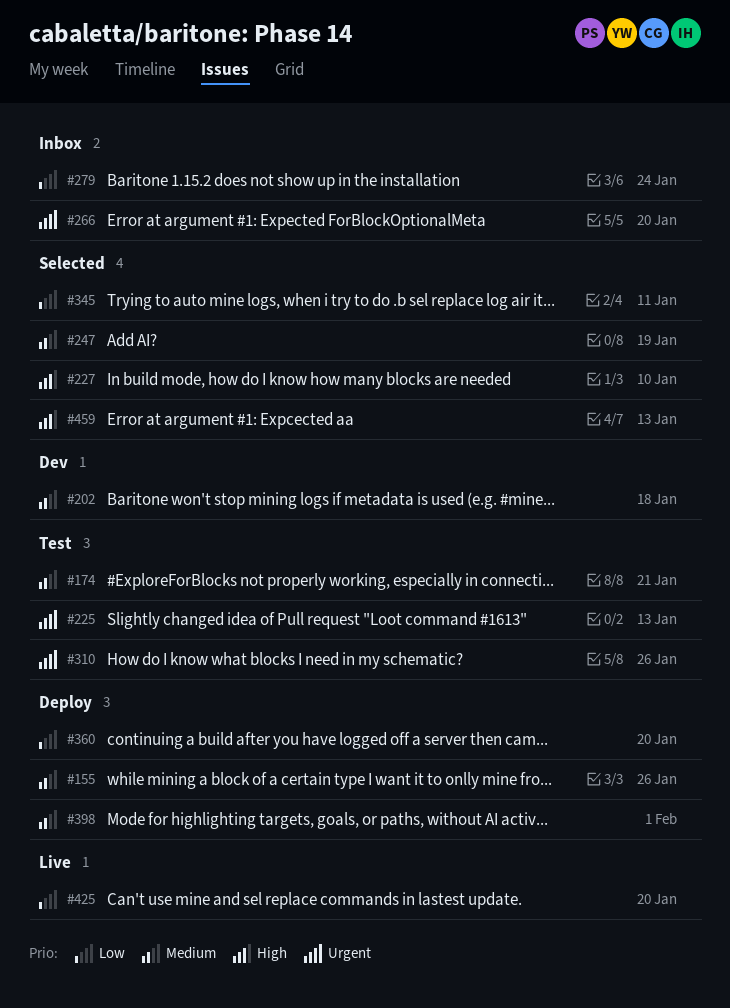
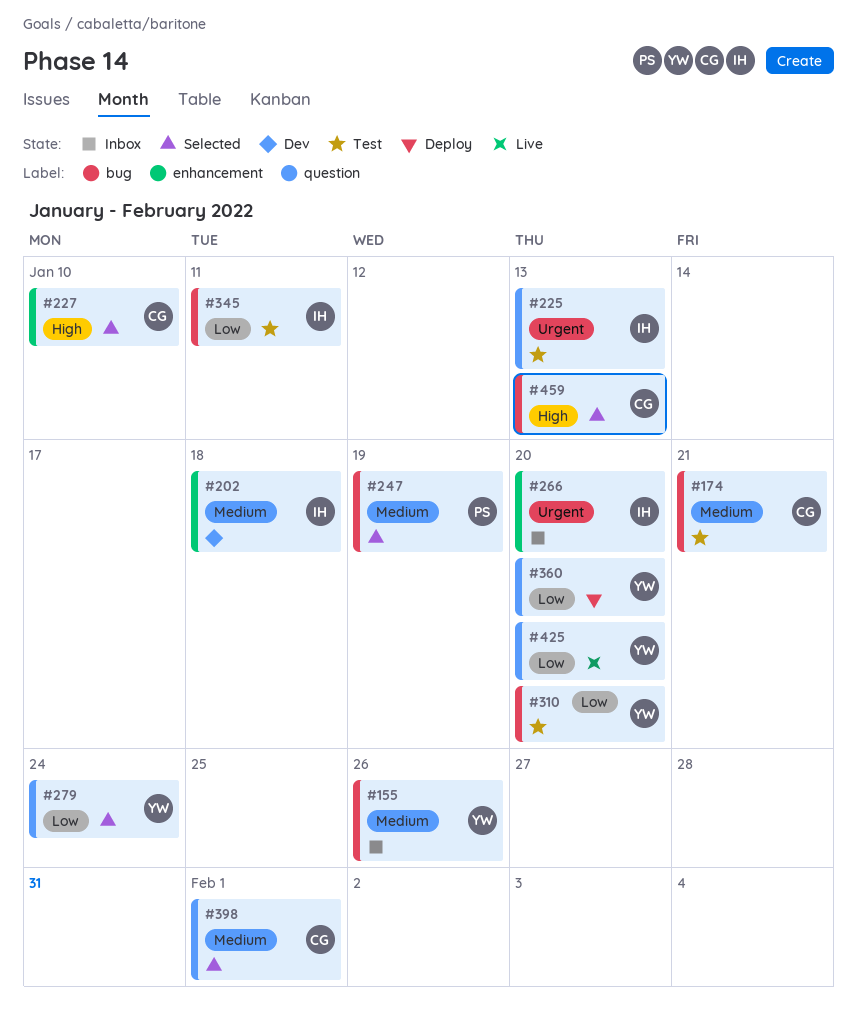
#155, status: Deploy -> Inbox
#279, status: Inbox -> Selected
#310, priority: Urgent -> Low
#310, due: Jan 26 -> Jan 20
#345, status: Selected -> Test
#398, status: Deploy -> Selected

